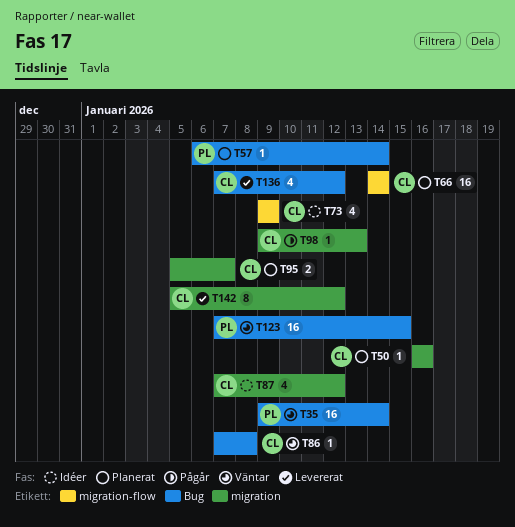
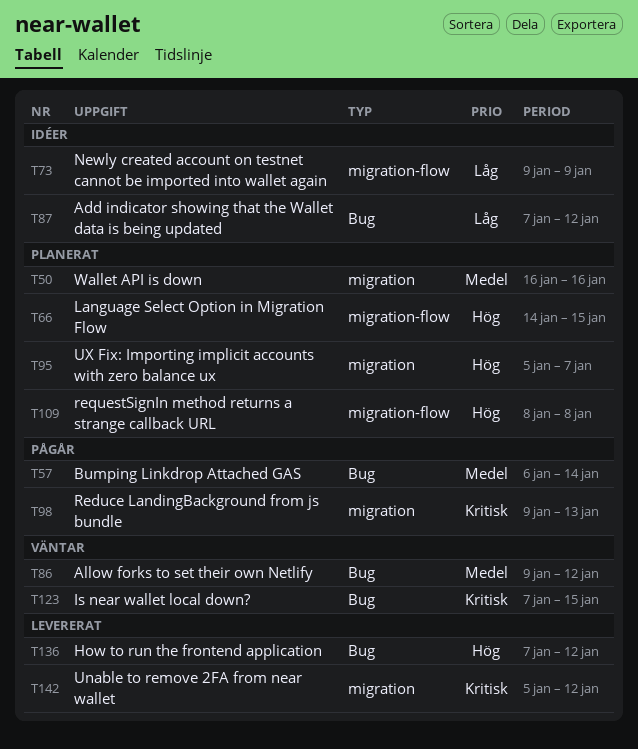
T35: present -> none
T57, status: Planerat -> Pågår
T66, due: Jan 14 -> Jan 15
T86, start: Jan 7 -> Jan 9
T86, due: Jan 8 -> Jan 12
T87, label: migration -> Bug
T109: none -> present

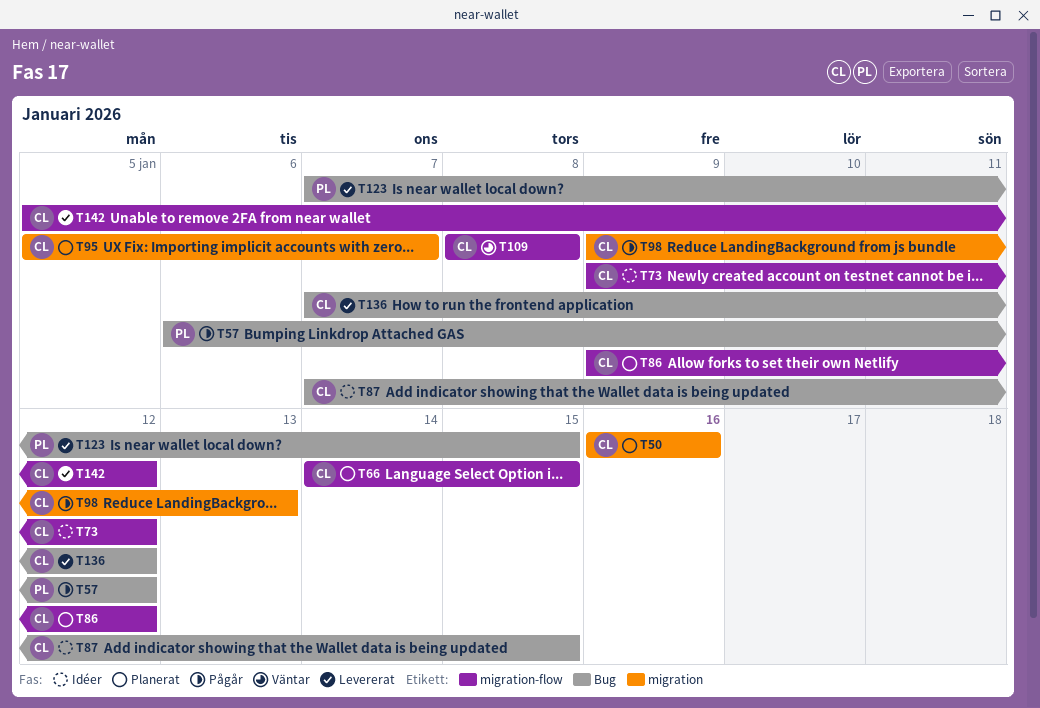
T57, due: Jan 14 -> Jan 12
T73, due: Jan 9 -> Jan 12
T86, status: Väntar -> Planerat
T86, label: Bug -> migration-flow
T87, due: Jan 12 -> Jan 15
T109, status: Planerat -> Väntar
T123, status: Väntar -> Levererat
T142, label: migration -> migration-flow

